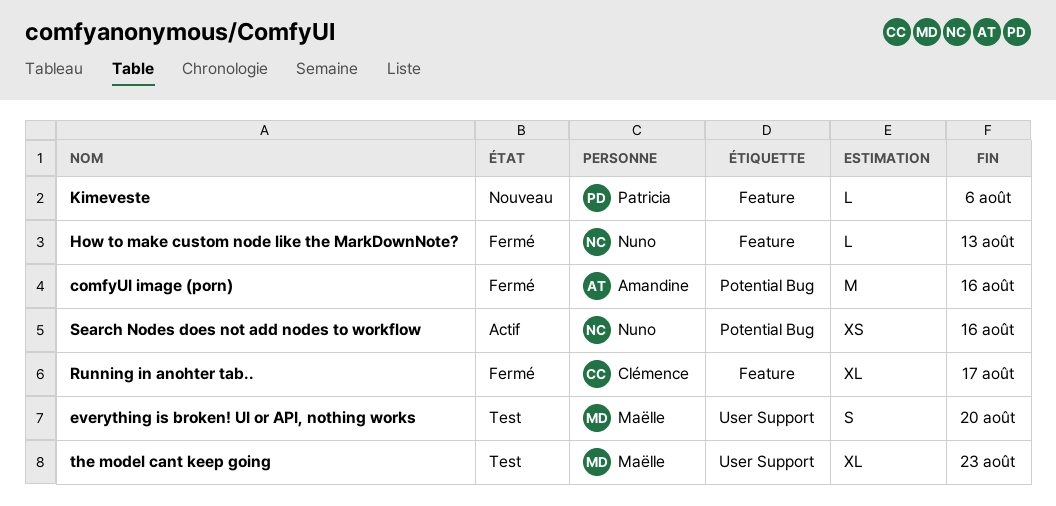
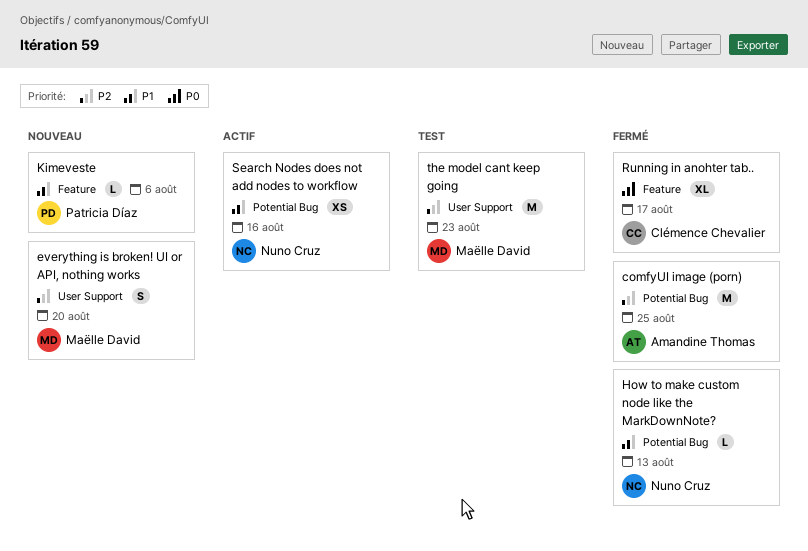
comfyUI image (porn), due: Aug 16 -> Aug 25
everything is broken! UI or API, nothing works, status: Test -> Nouveau
How to make custom node like the MarkDownNote?, label: Feature -> Potential Bug
the model cant keep going, estimate: XL -> M

